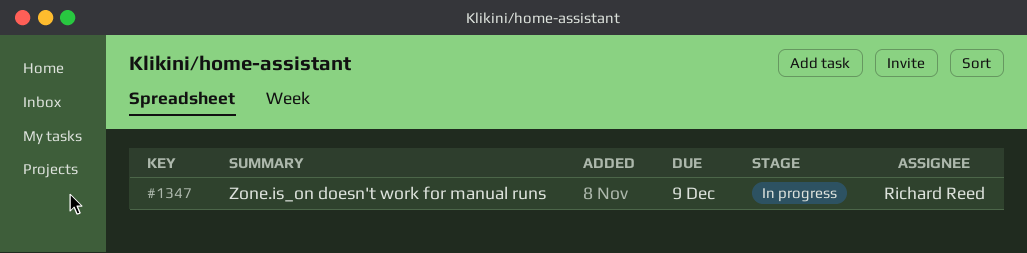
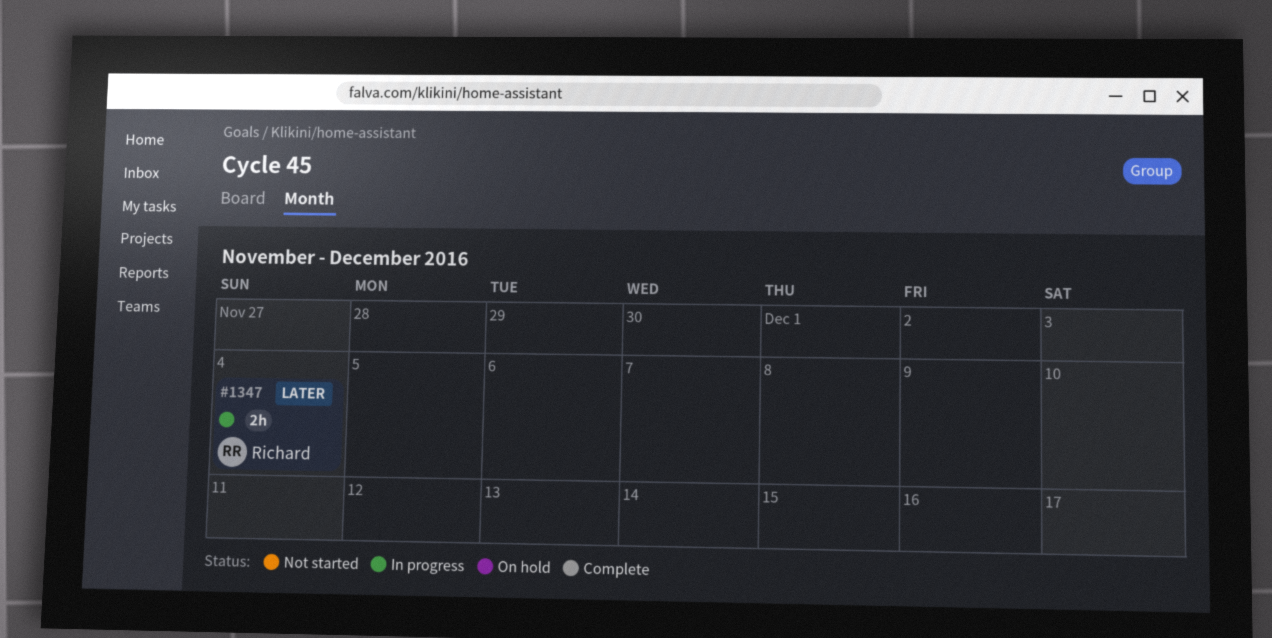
#1347, due: Dec 9 -> Dec 4

